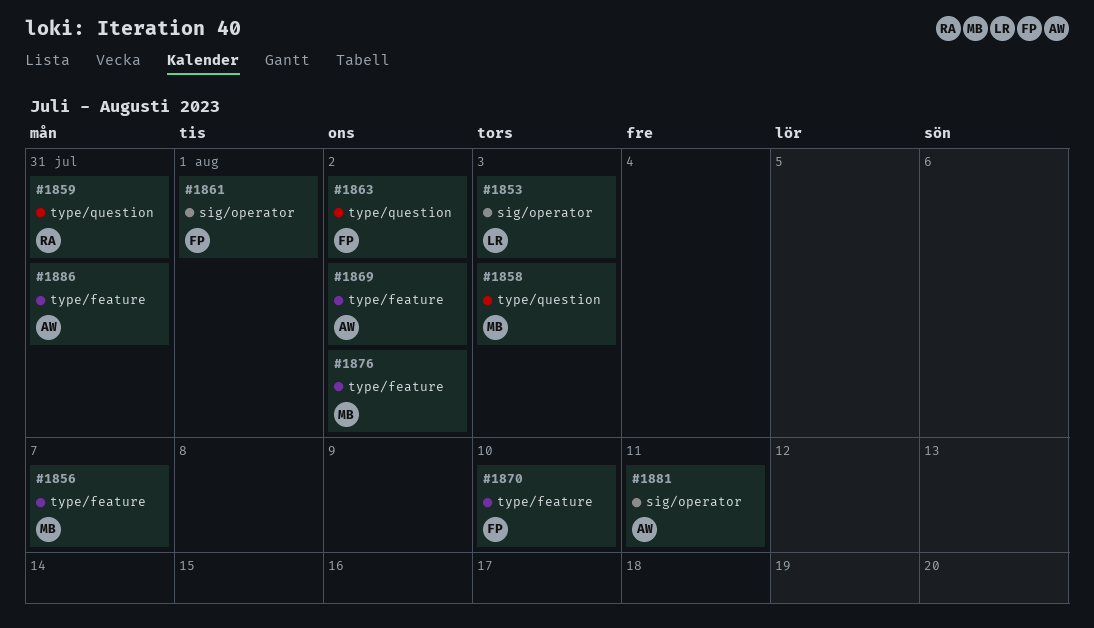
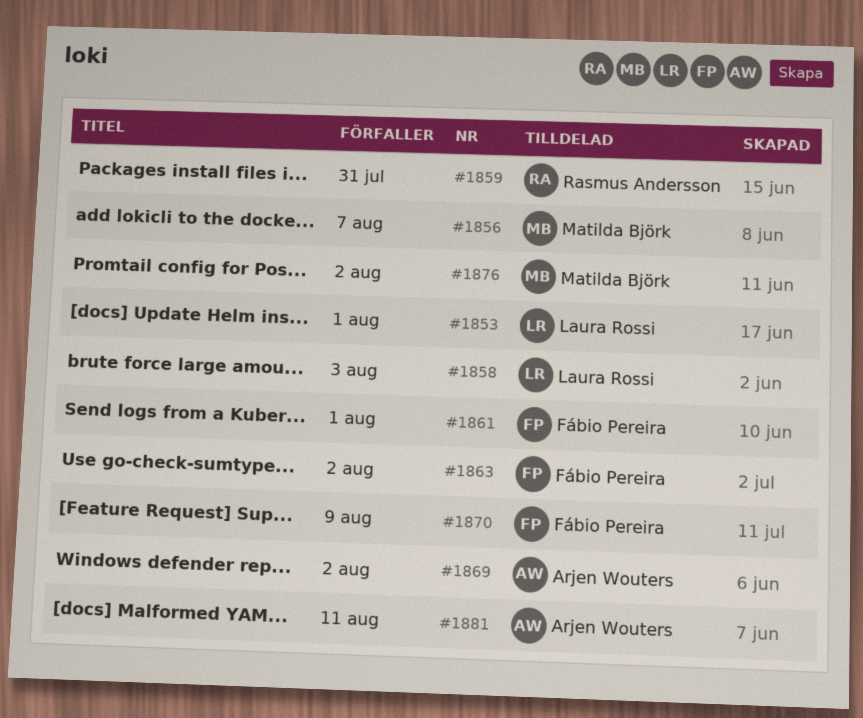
#1853, due: Aug 3 -> Aug 1
#1858, owner: Matilda Björk -> Laura Rossi
#1870, due: Aug 10 -> Aug 9
#1886: present -> none

